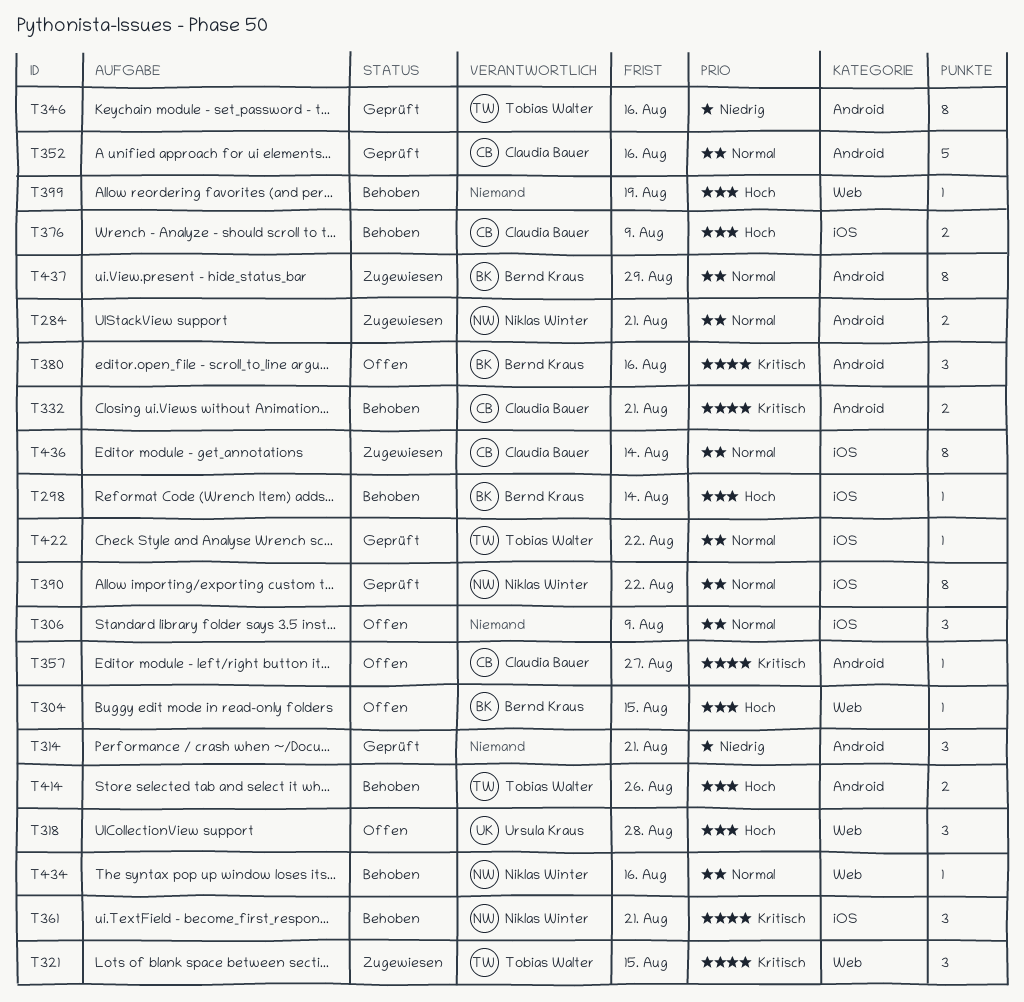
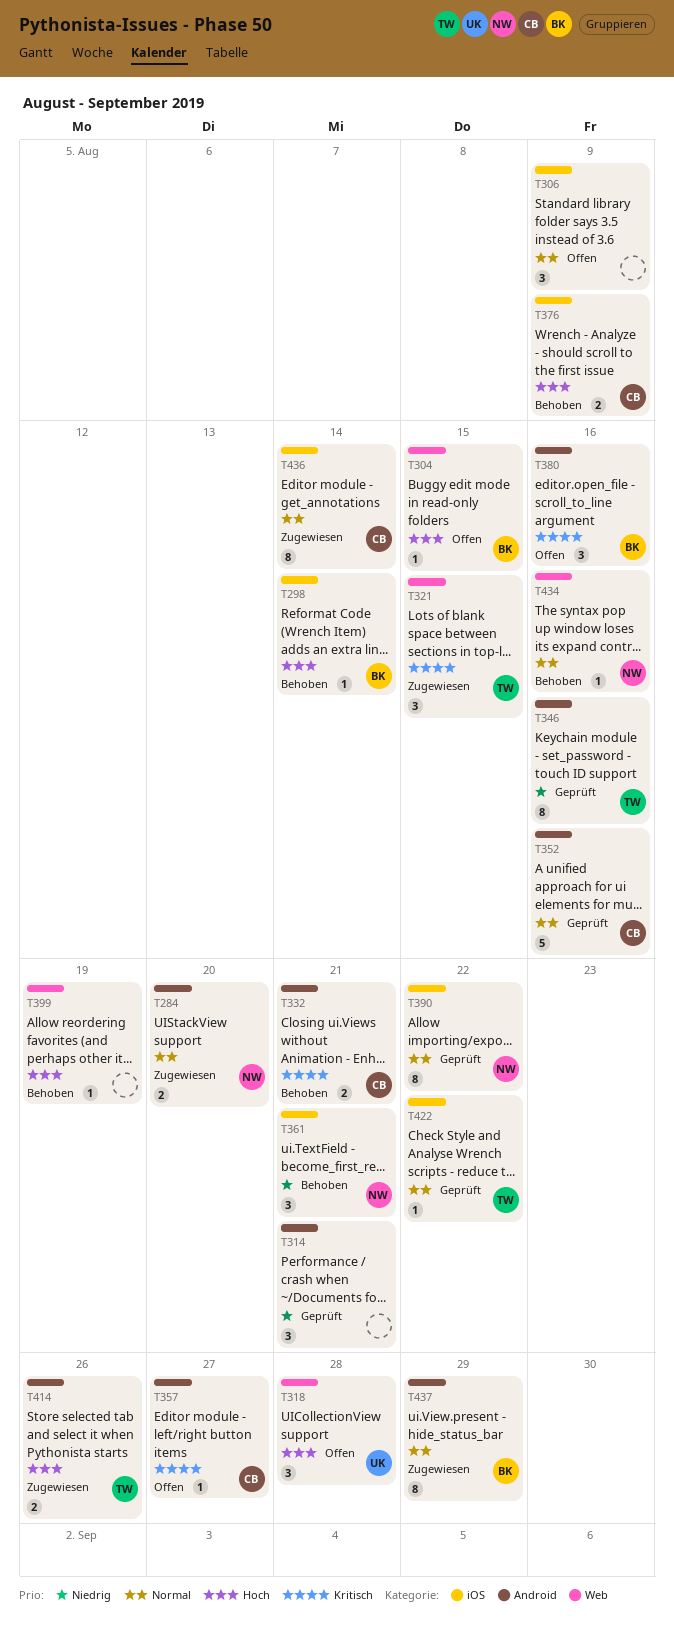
T284, due: Aug 21 -> Aug 20
T361, priority: Kritisch -> Niedrig
T414, status: Behoben -> Zugewiesen

